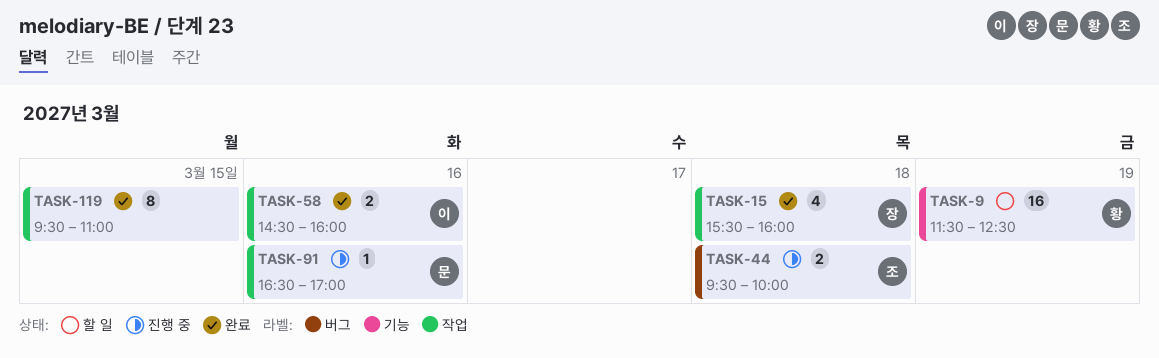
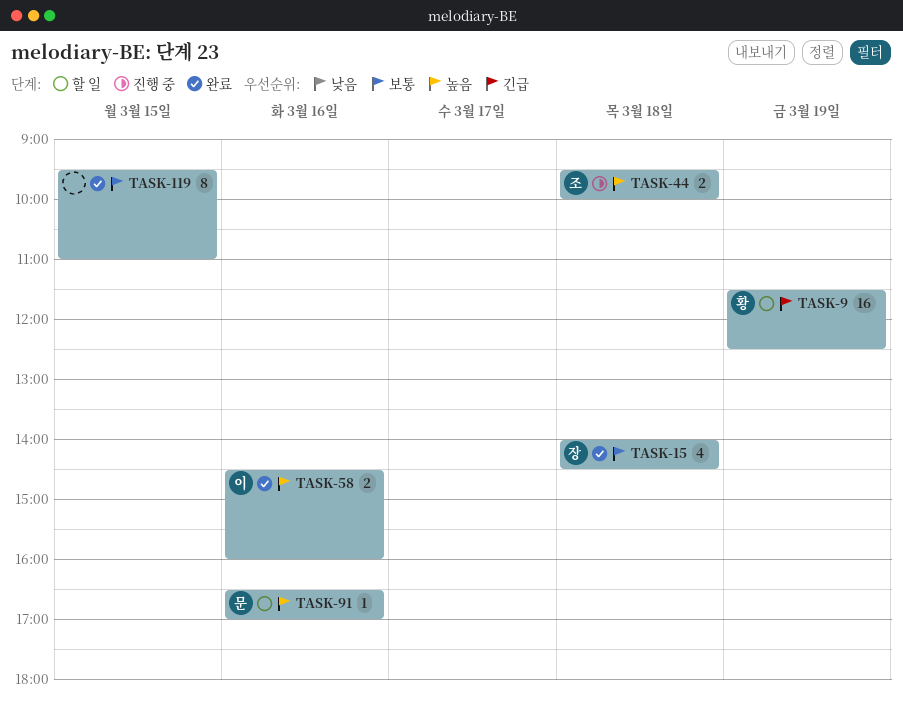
TASK-15, begins: 15:30 -> 14:00
TASK-15, ends: 16:00 -> 14:30
TASK-91, status: 진행 중 -> 할 일

